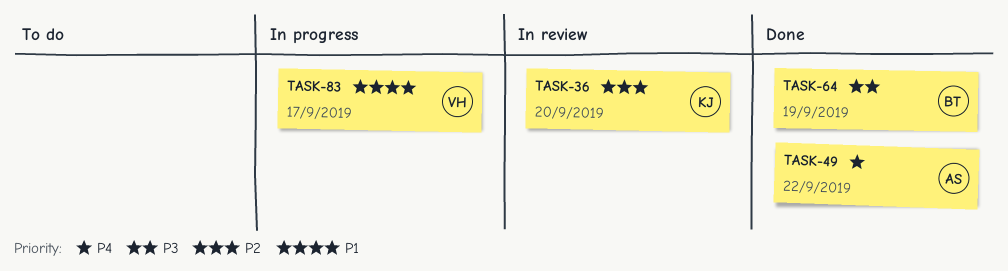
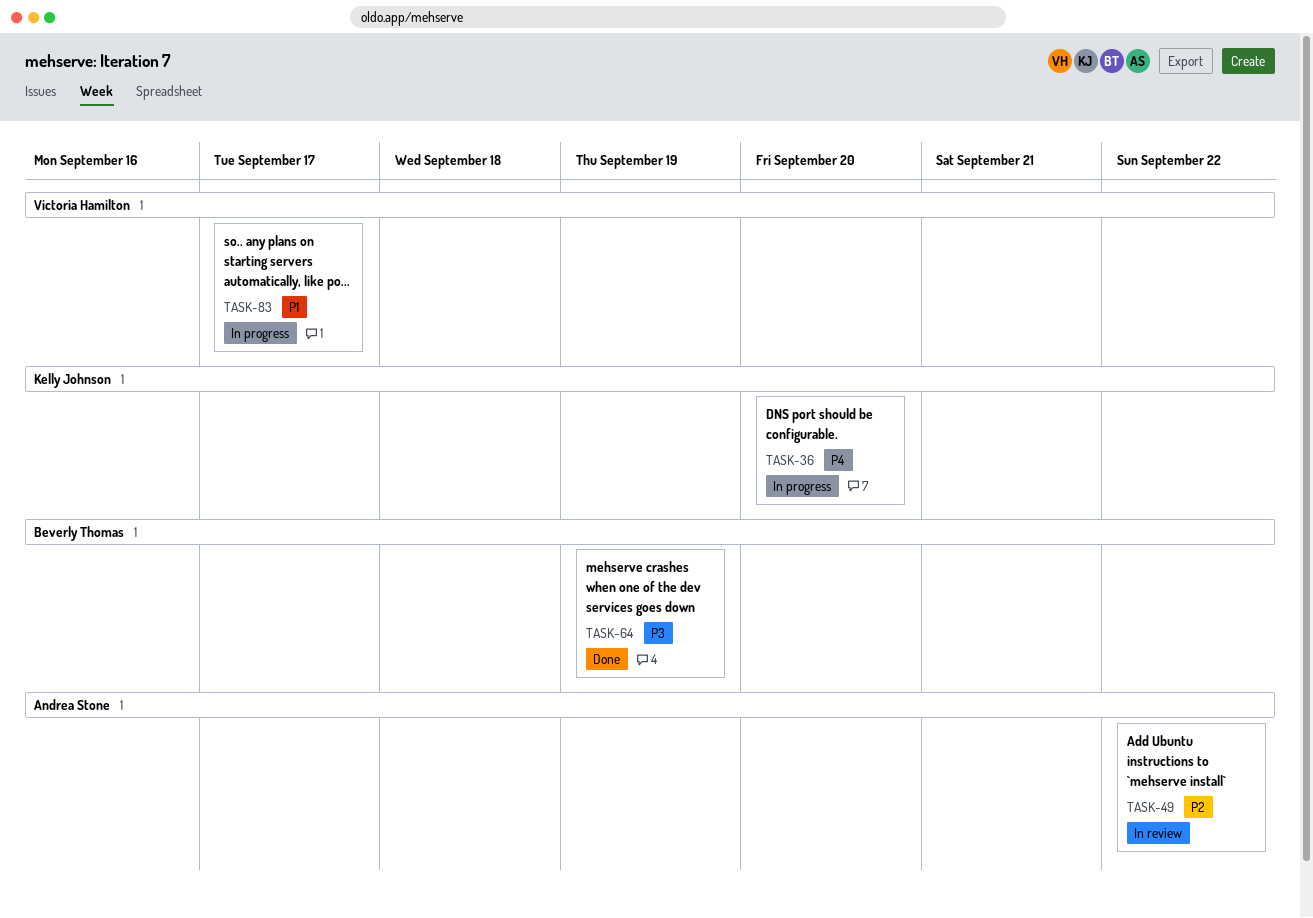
TASK-36, status: In review -> In progress
TASK-36, priority: P2 -> P4
TASK-49, status: Done -> In review
TASK-49, priority: P4 -> P2

